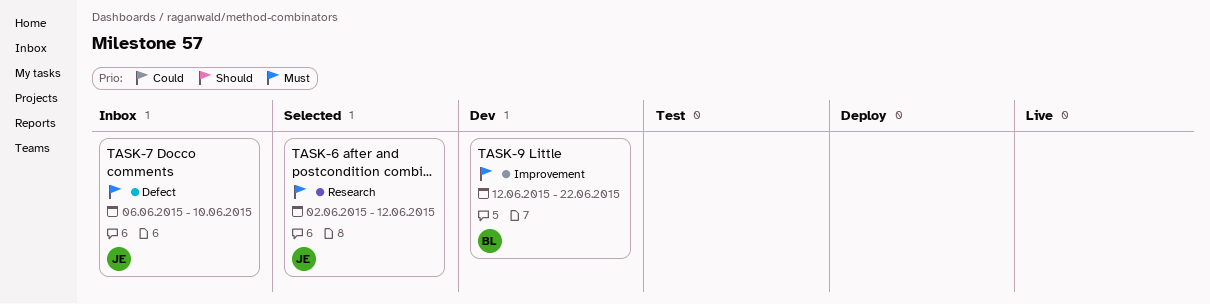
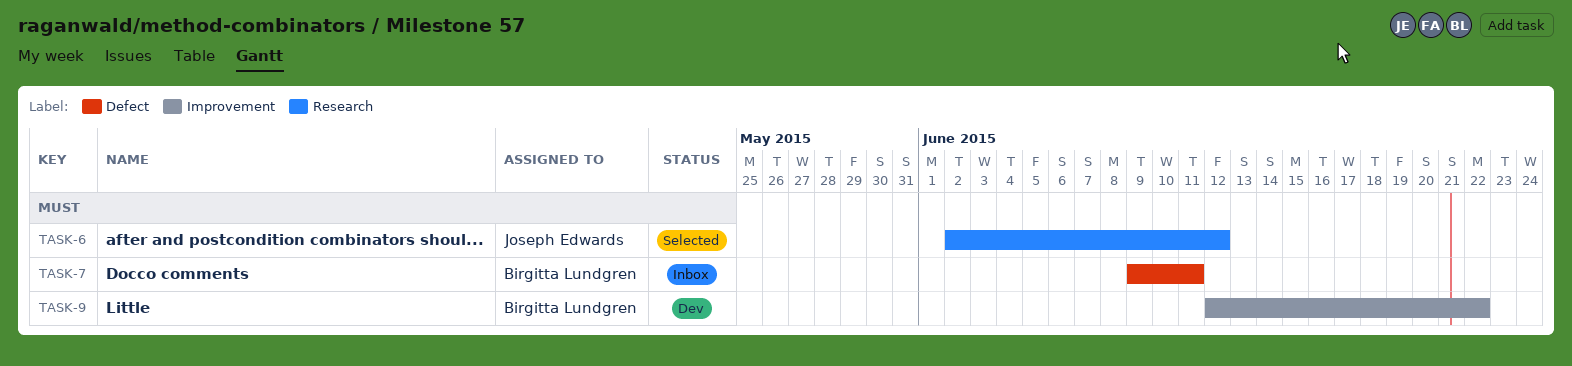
TASK-7, owner: Joseph Edwards -> Birgitta Lundgren
TASK-7, start: Jun 6 -> Jun 9
TASK-7, due: Jun 10 -> Jun 11

